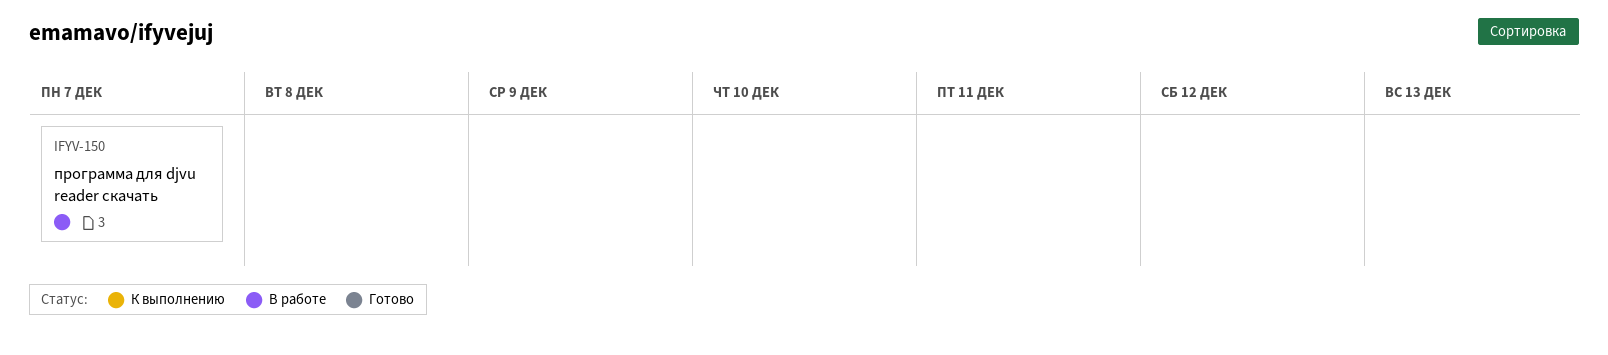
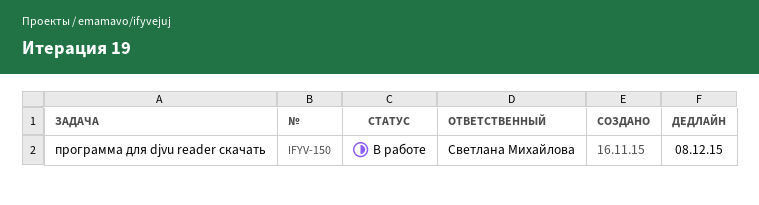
IFYV-150, due: Dec 7 -> Dec 8

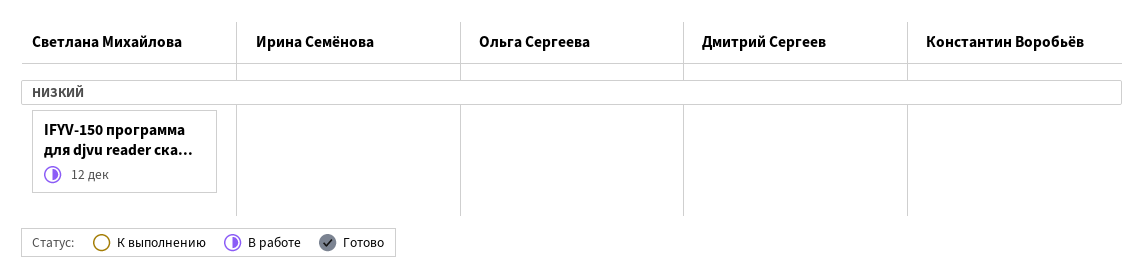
IFYV-150, due: Dec 8 -> Dec 12

